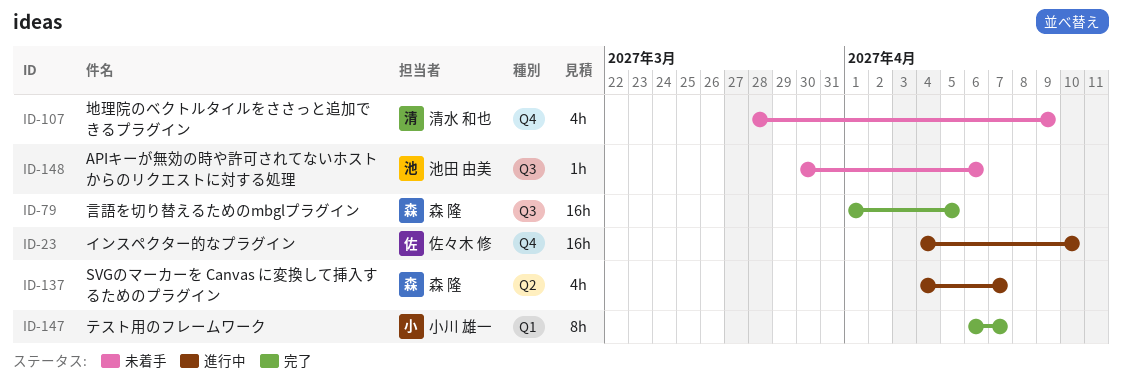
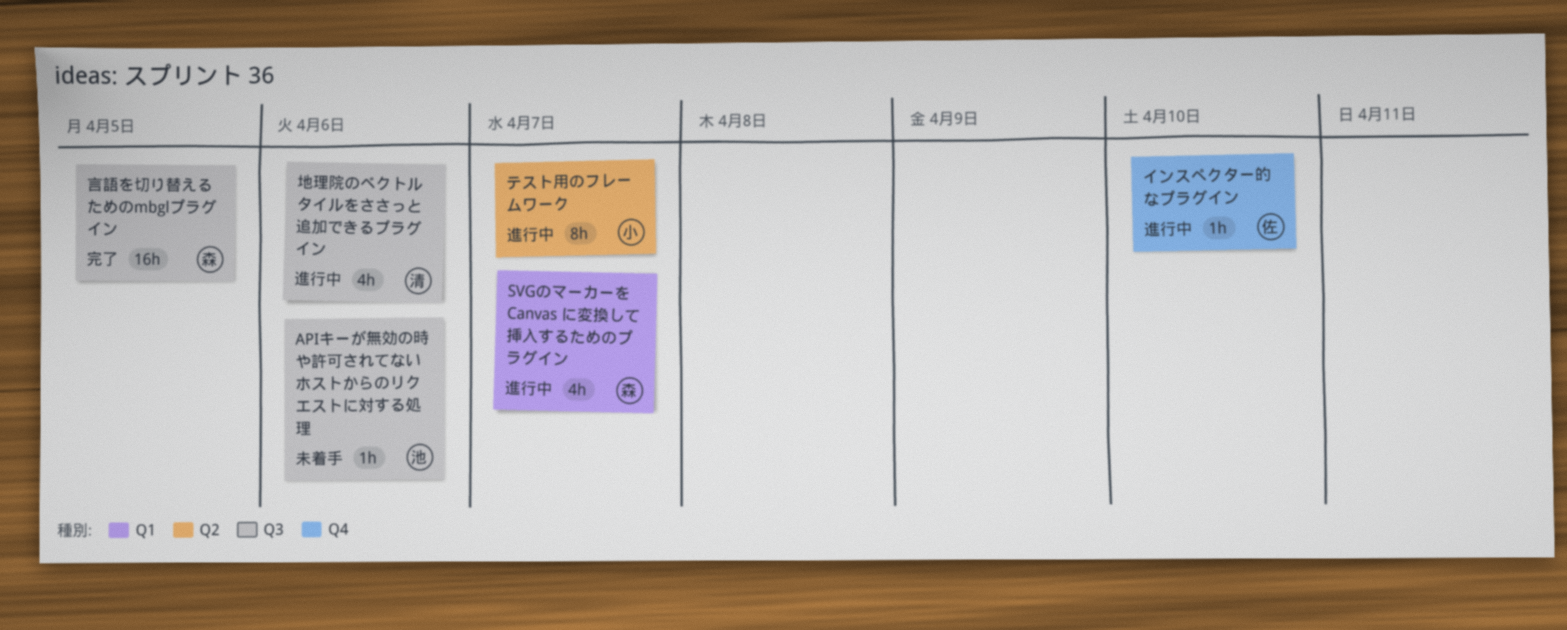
SVGのマーカーを Canvas に変換して挿入するためのプラグイン, label: Q2 -> Q1
インスペクター的なプラグイン, estimate: 16h -> 1h
テスト用のフレームワーク, status: 完了 -> 進行中
テスト用のフレームワーク, label: Q1 -> Q2
地理院のベクトルタイルをささっと追加できるプラグイン, status: 未着手 -> 進行中
地理院のベクトルタイルをささっと追加できるプラグイン, label: Q4 -> Q3
地理院のベクトルタイルをささっと追加できるプラグイン, due: Apr 9 -> Apr 6

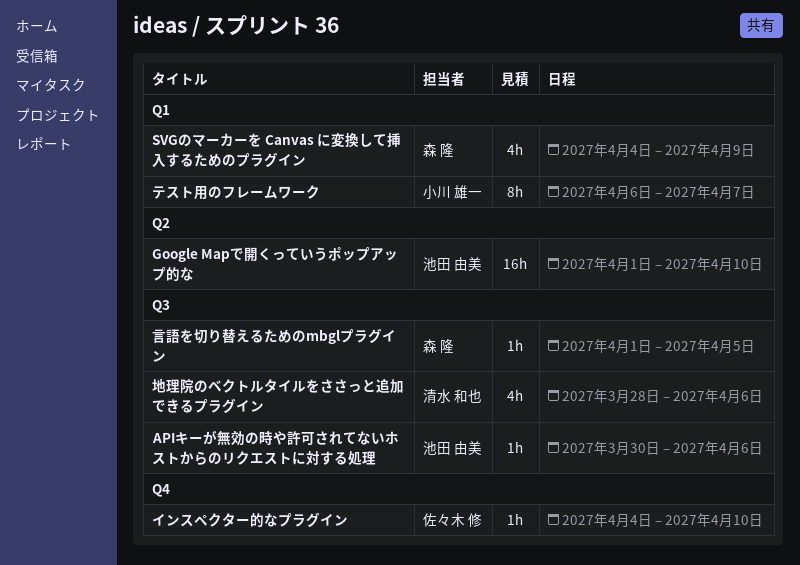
Google Mapで開くっていうポップアップ的な: none -> present
SVGのマーカーを Canvas に変換して挿入するためのプラグイン, due: Apr 7 -> Apr 9
テスト用のフレームワーク, label: Q2 -> Q1
言語を切り替えるためのmbglプラグイン, estimate: 16h -> 1h

